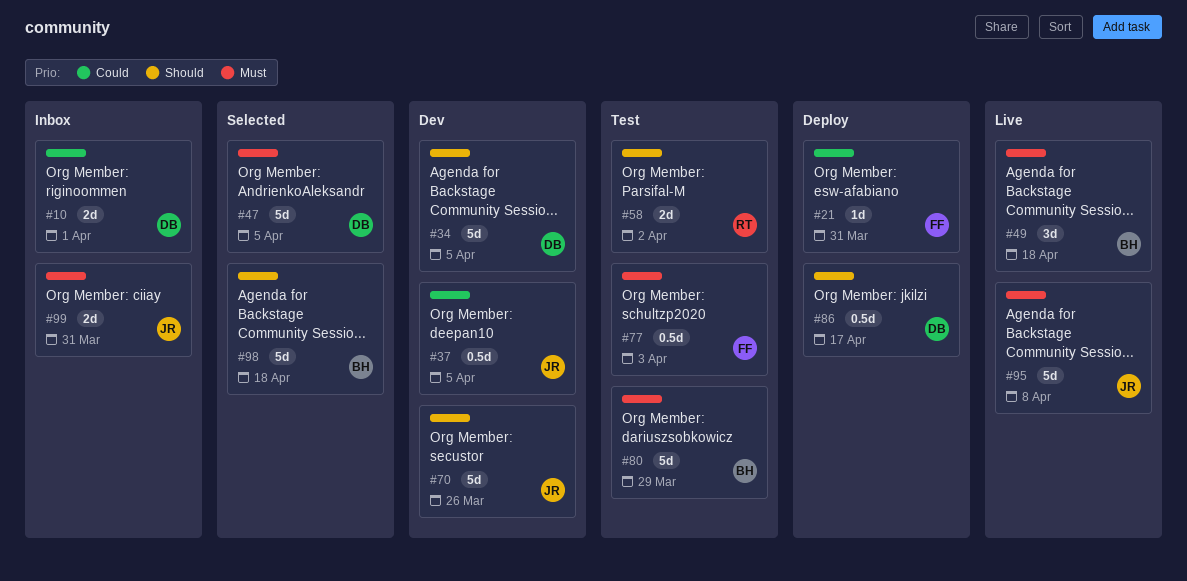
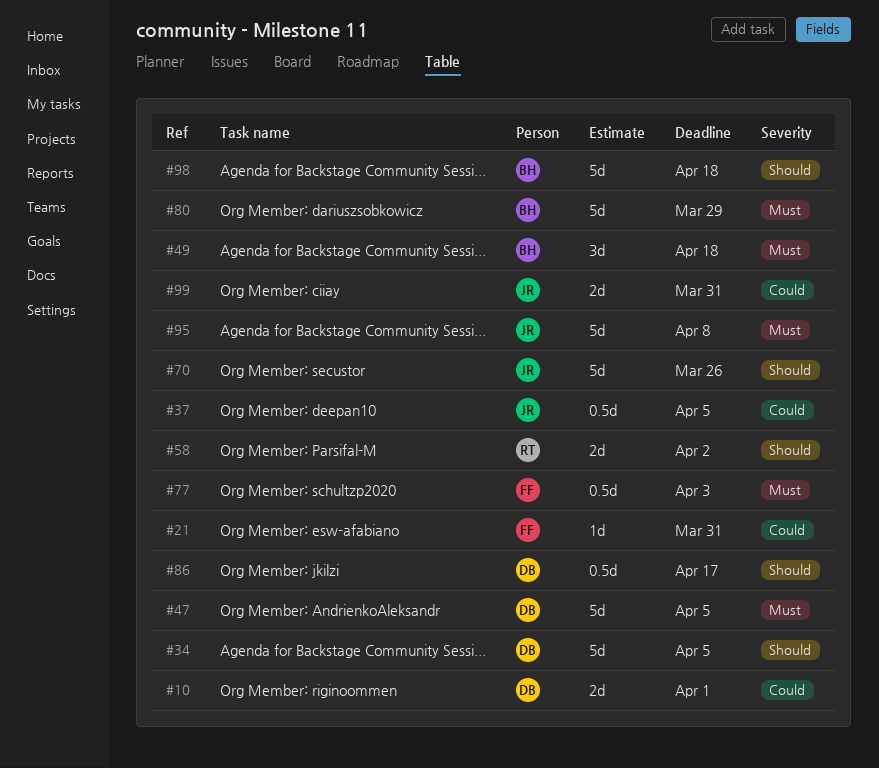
#99, priority: Must -> Could

